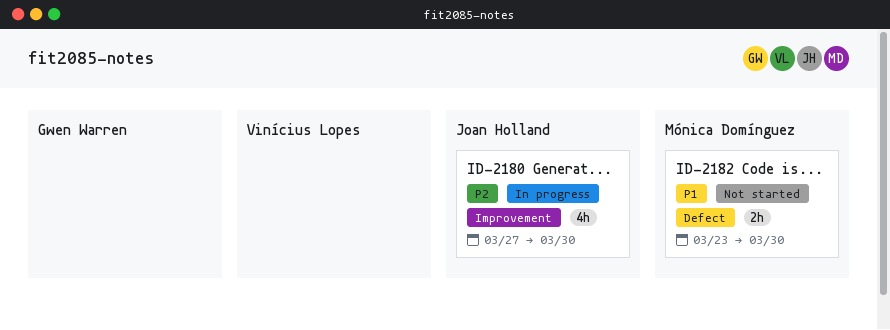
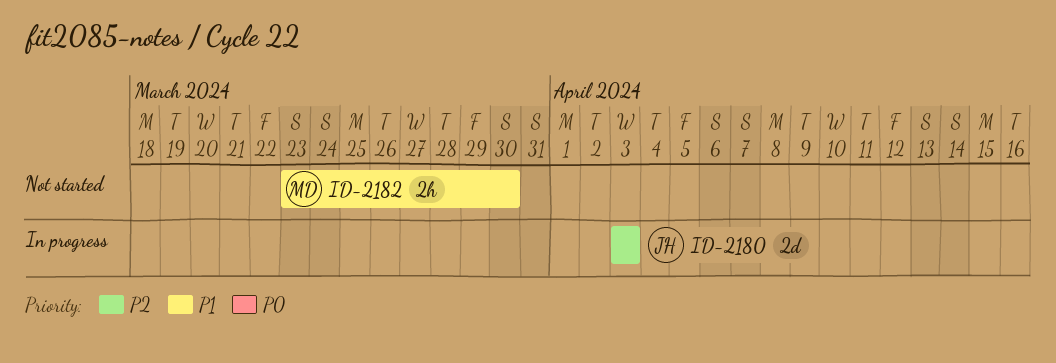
ID-2180, estimate: 4h -> 2d
ID-2180, start: Mar 27 -> Apr 3
ID-2180, due: Mar 30 -> Apr 3

